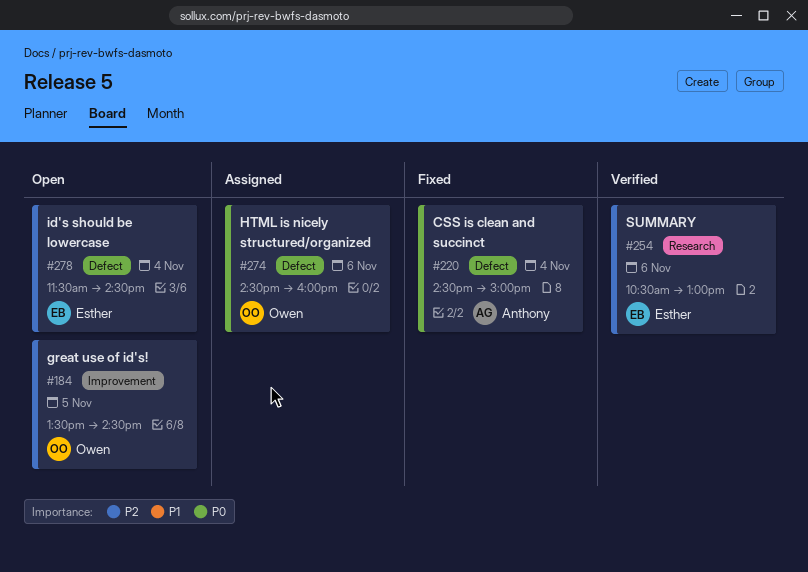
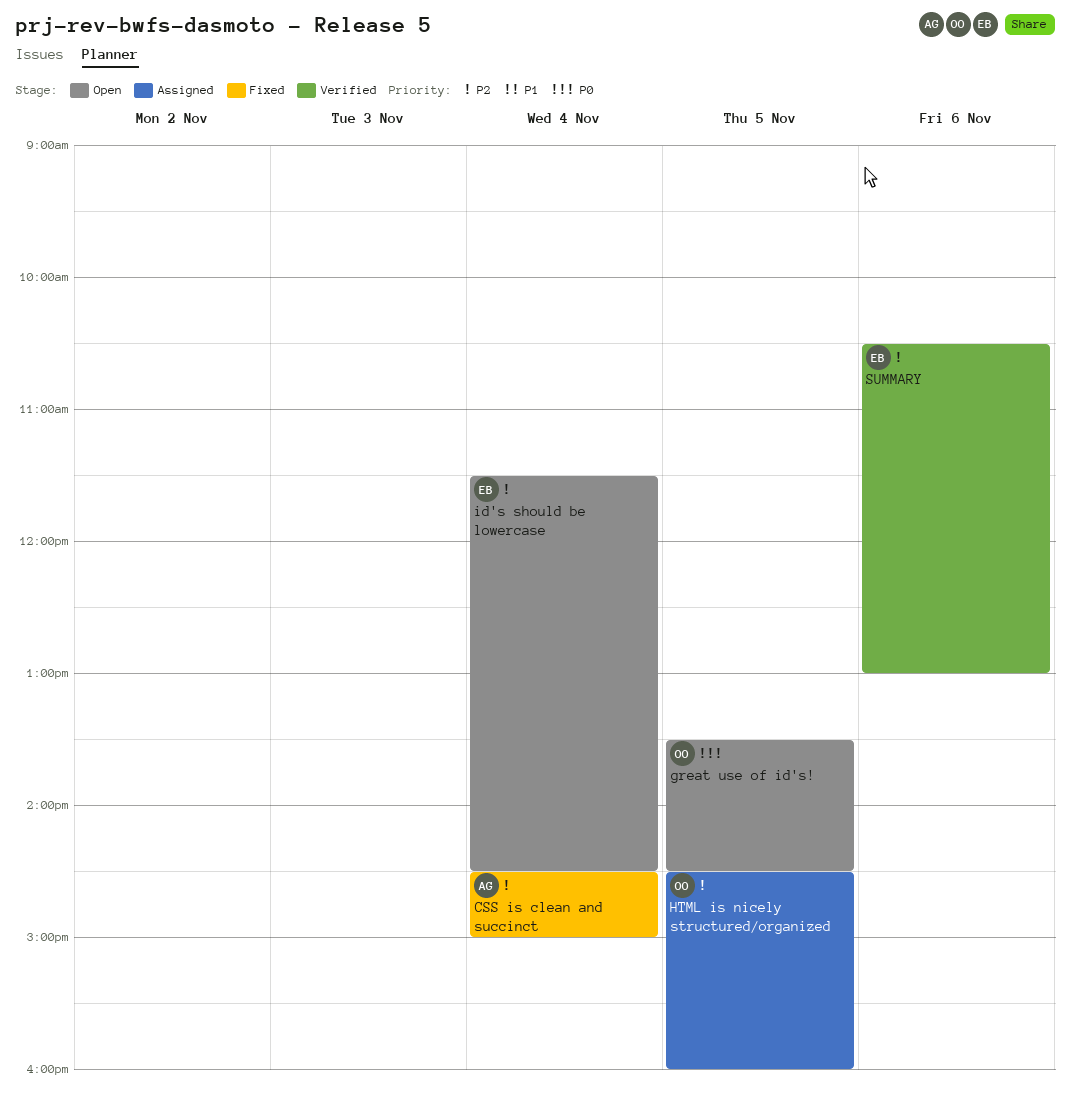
CSS is clean and succinct, priority: P0 -> P2
great use of id's!, priority: P2 -> P0
HTML is nicely structured/organized, priority: P0 -> P2
HTML is nicely structured/organized, day: Nov 6 -> Nov 5

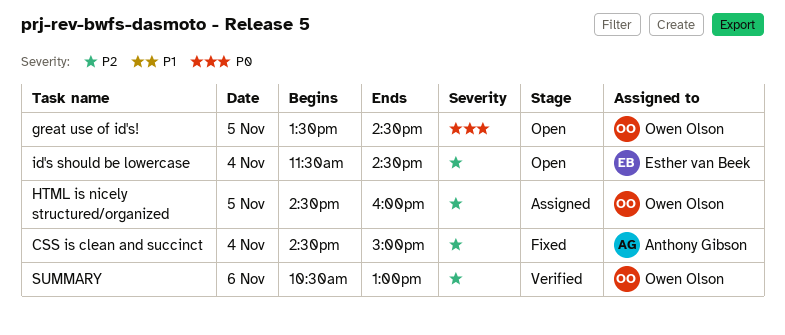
SUMMARY, owner: Esther van Beek -> Owen Olson

